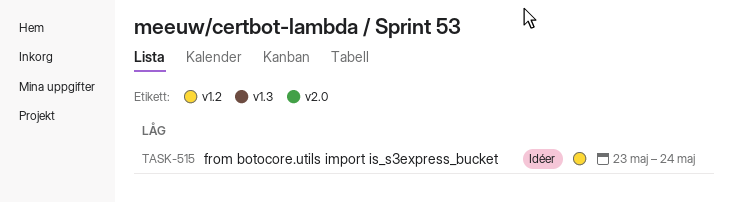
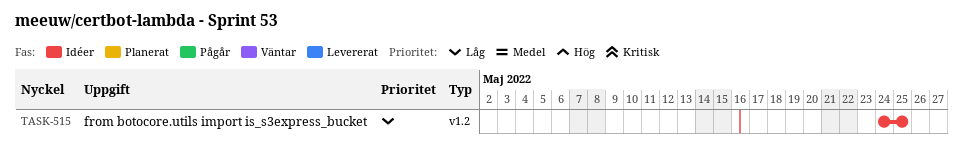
TASK-515, start: May 23 -> May 24
TASK-515, due: May 24 -> May 25

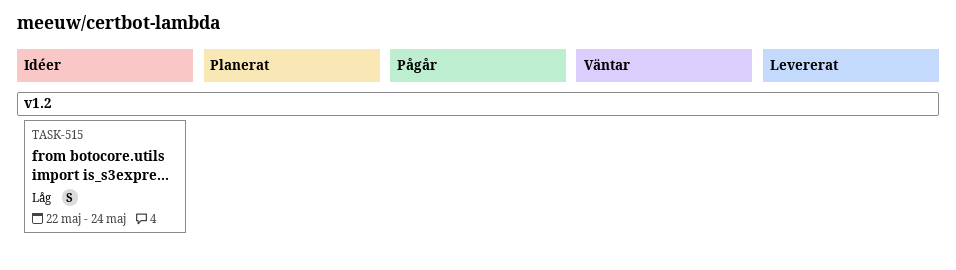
TASK-515, start: May 24 -> May 22
TASK-515, due: May 25 -> May 24

